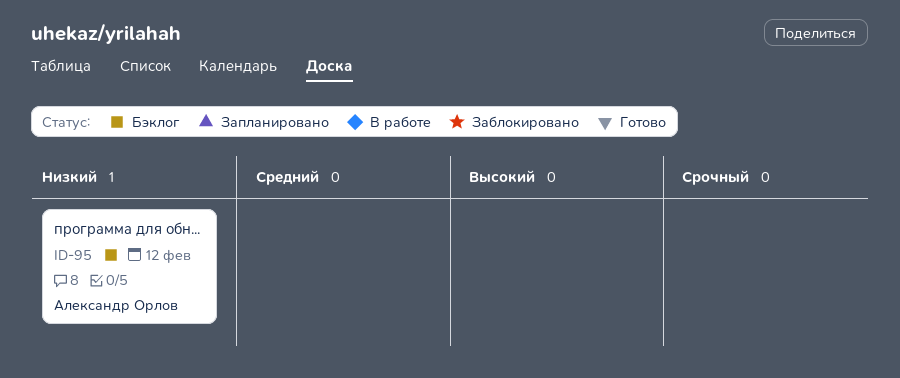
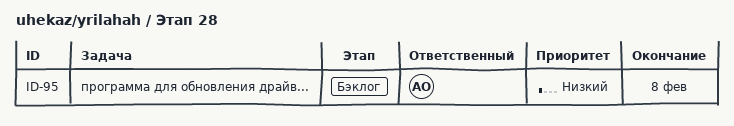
ID-95, due: Feb 12 -> Feb 8

